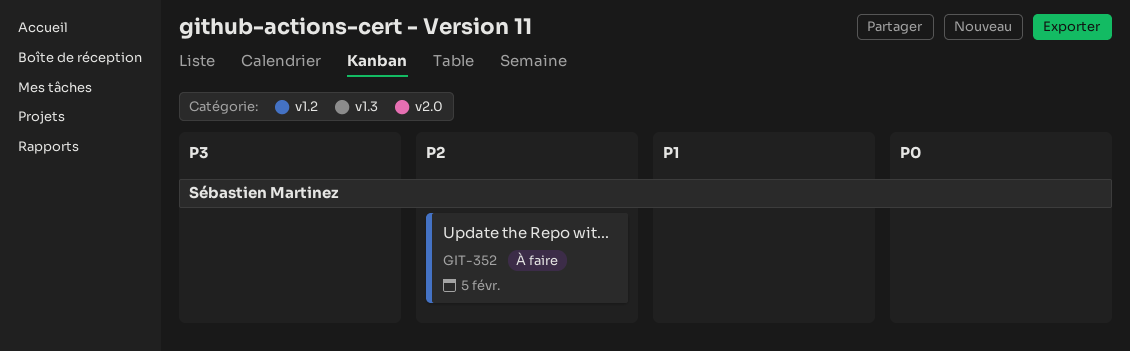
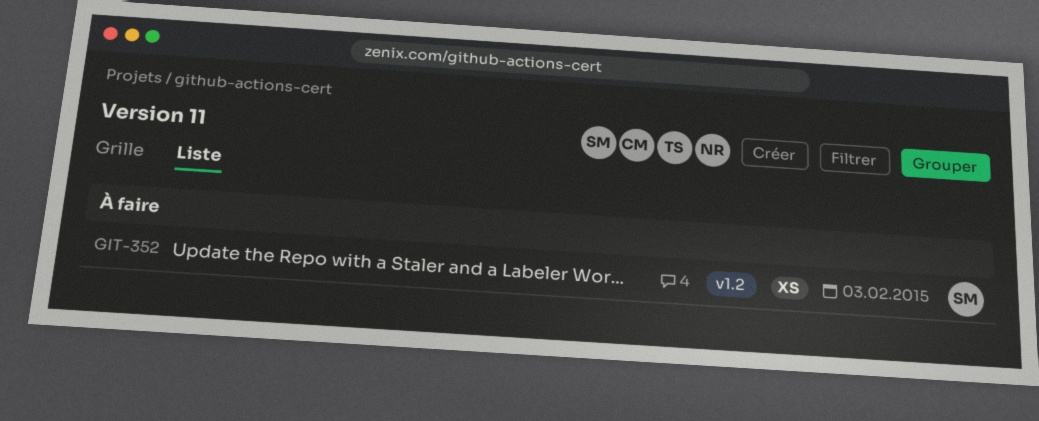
GIT-352, due: Feb 5 -> Feb 3

